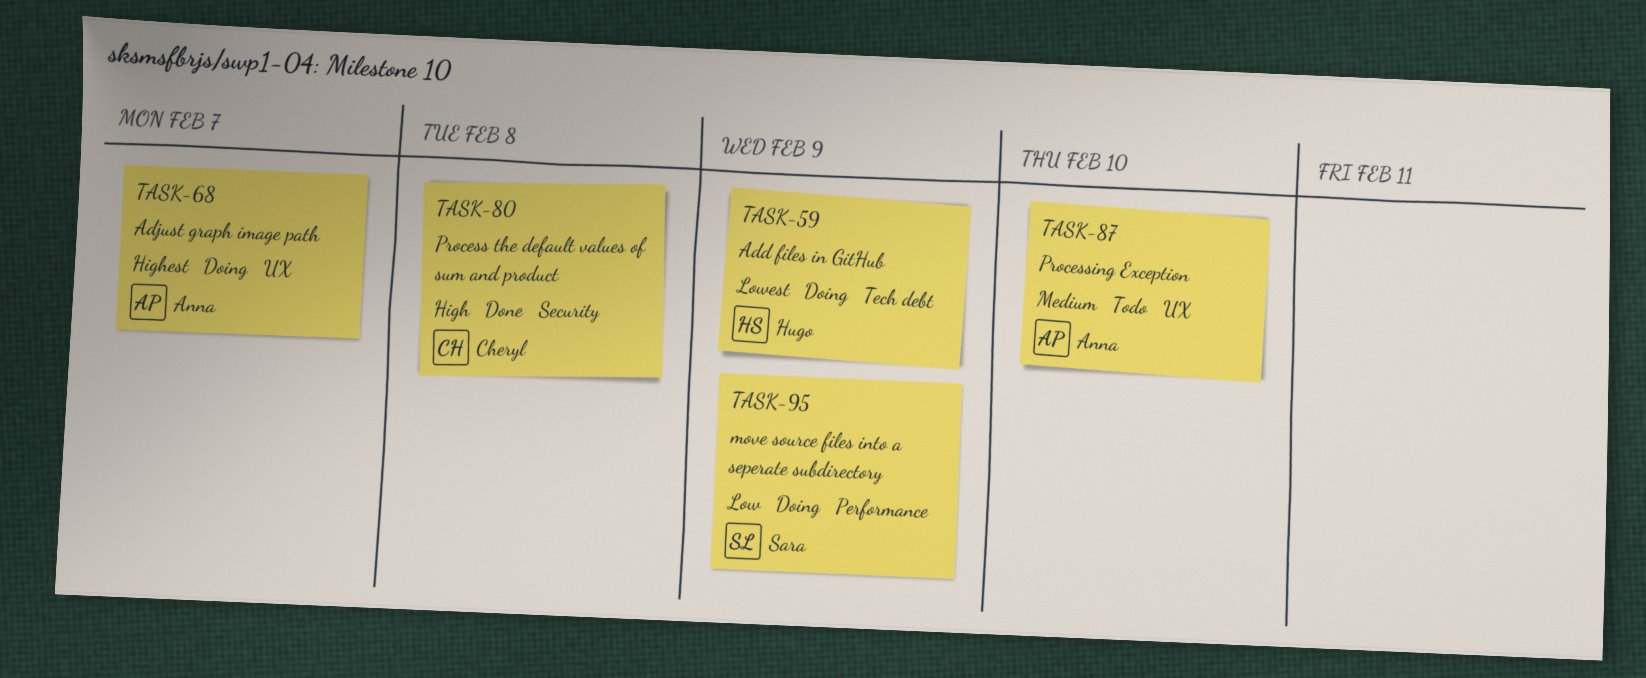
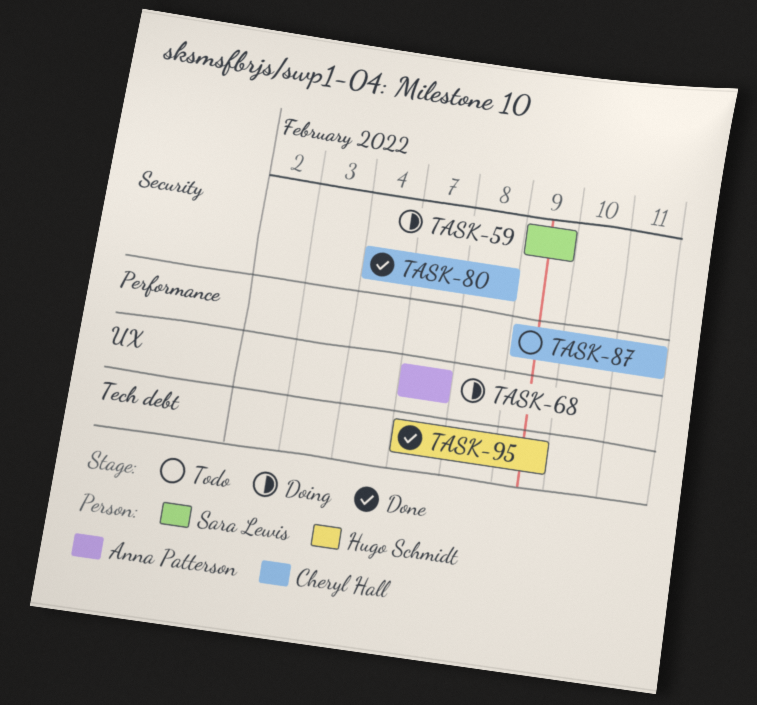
TASK-59, owner: Hugo Schmidt -> Sara Lewis
TASK-59, label: Tech debt -> Security
TASK-87, owner: Anna Patterson -> Cheryl Hall
TASK-87, label: UX -> Performance
TASK-87, due: Feb 10 -> Feb 11
TASK-95, status: Doing -> Done
TASK-95, owner: Sara Lewis -> Hugo Schmidt
TASK-95, label: Performance -> Tech debt

